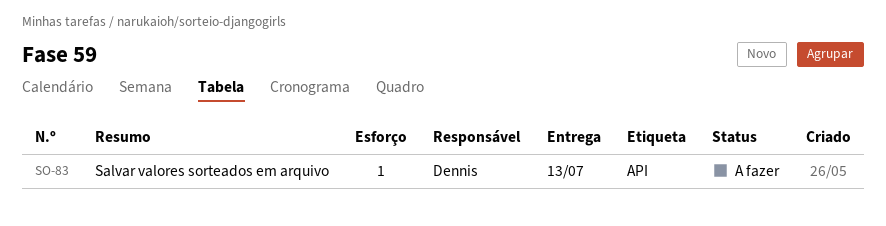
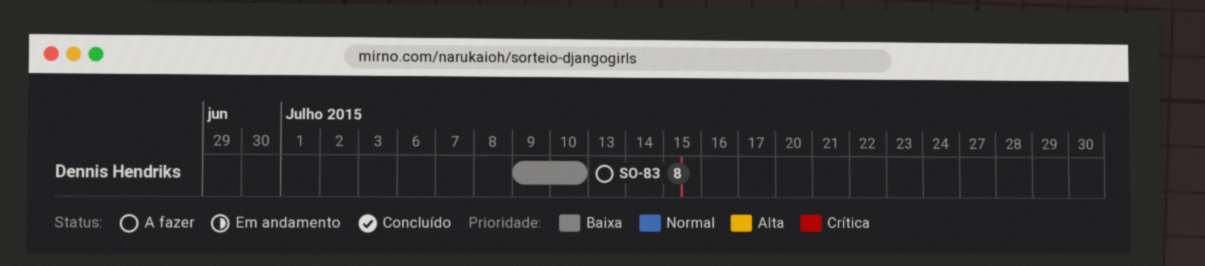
SO-83, estimate: 1 -> 8
SO-83, due: Jul 13 -> Jul 10

